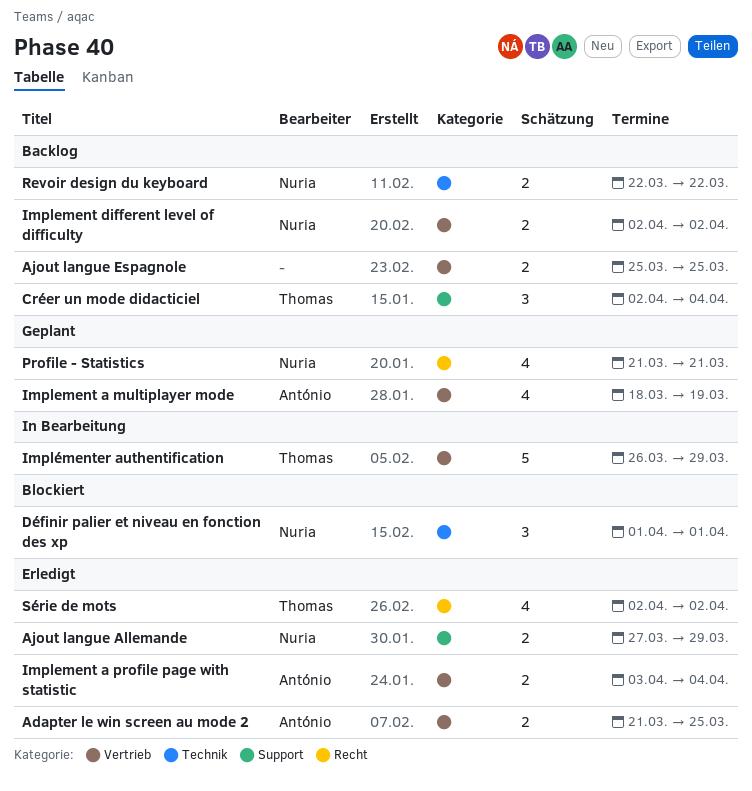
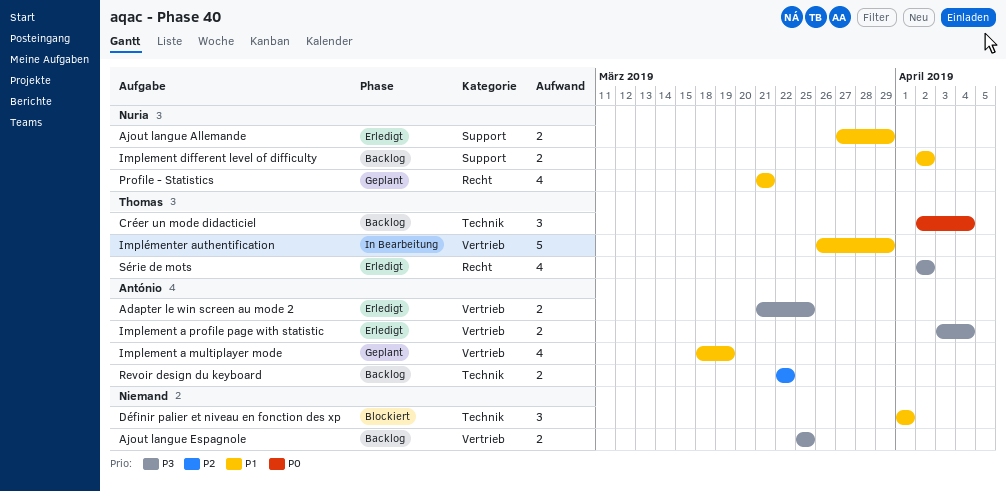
Créer un mode didacticiel, label: Support -> Technik
Définir palier et niveau en fonction des xp, owner: Nuria -> none
Implement different level of difficulty, label: Vertrieb -> Support
Revoir design du keyboard, owner: Nuria -> António

